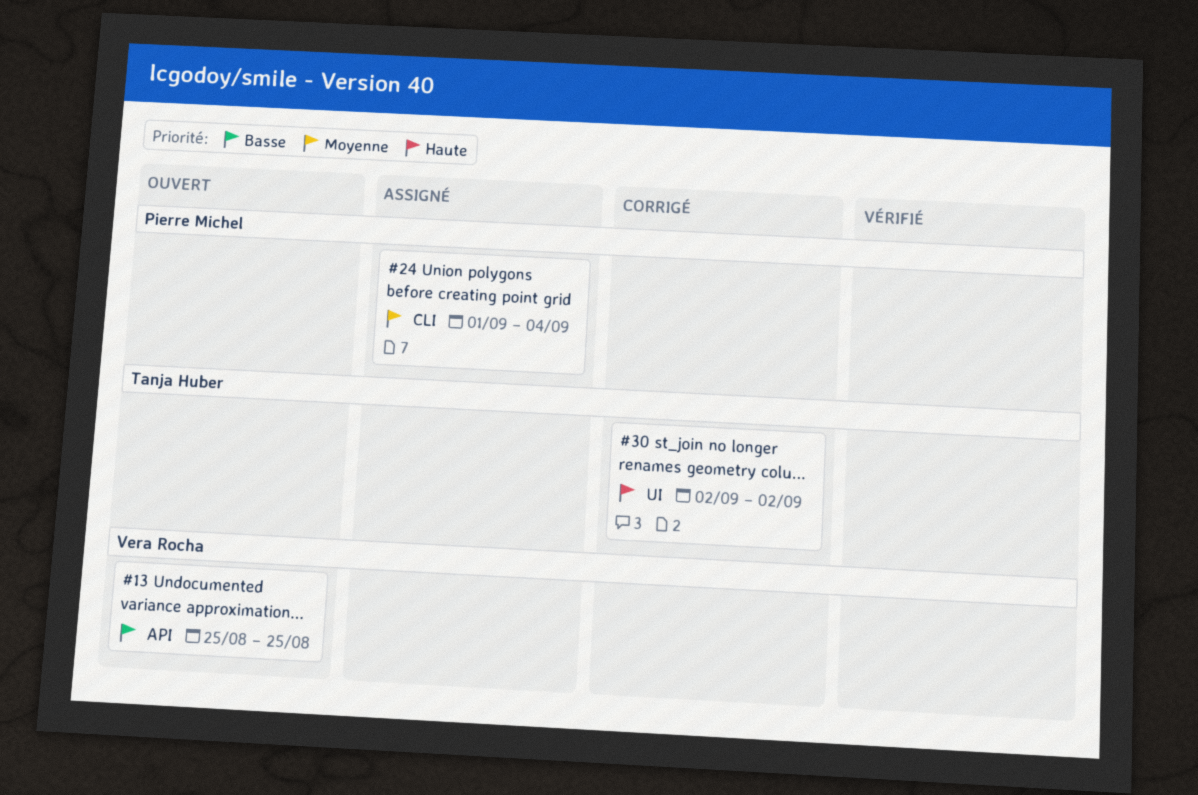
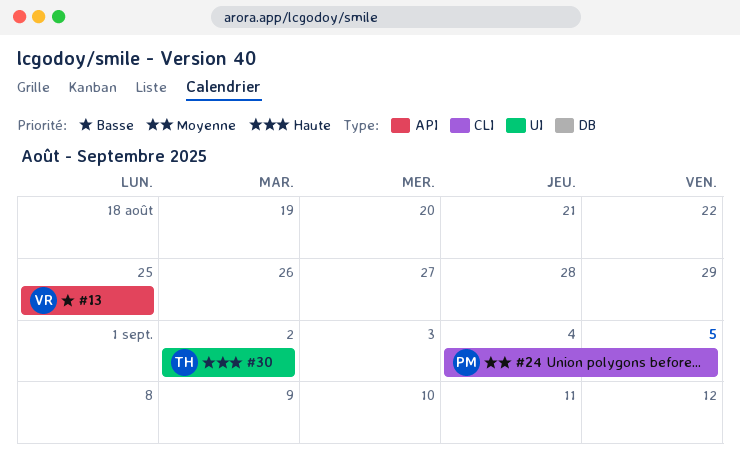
#24, start: Sep 1 -> Sep 4
#24, due: Sep 4 -> Sep 5

